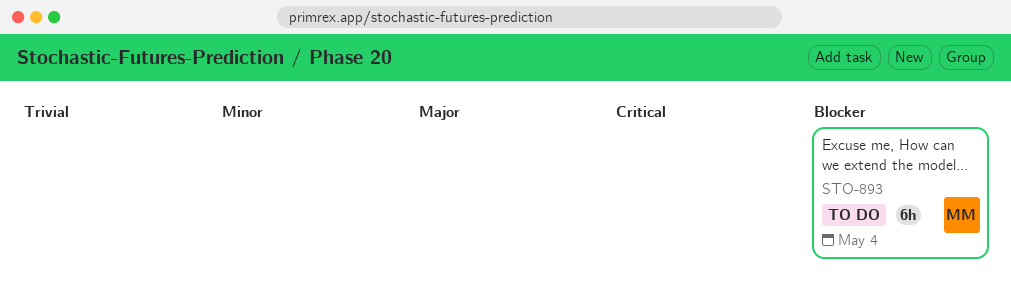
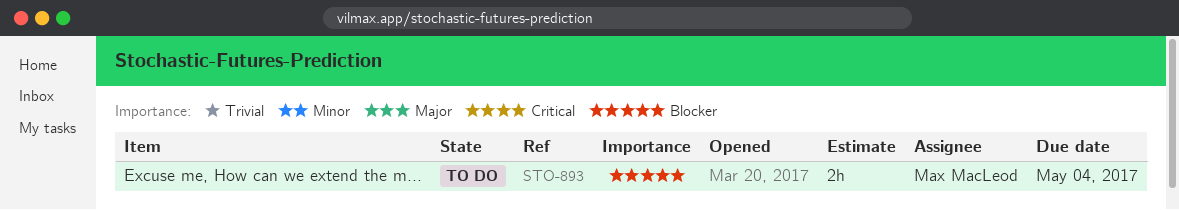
STO-893, estimate: 6h -> 2h

